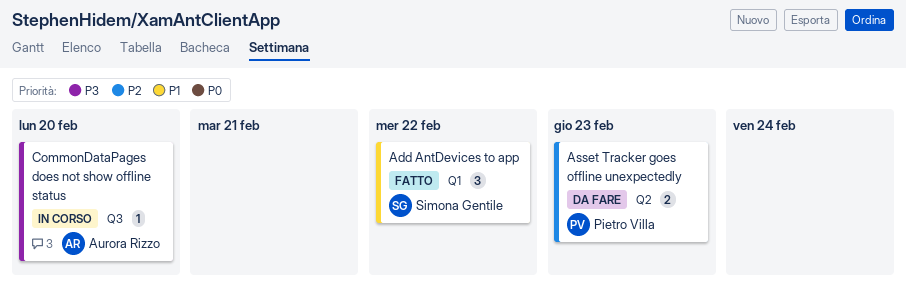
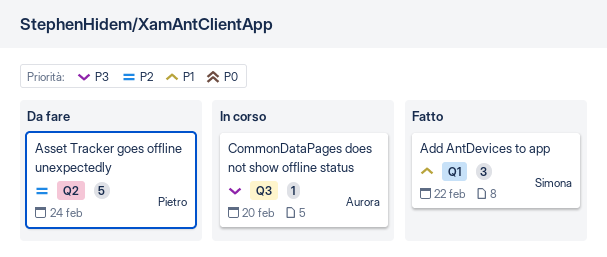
Asset Tracker goes offline unexpectedly, estimate: 2 -> 5
Asset Tracker goes offline unexpectedly, due: Feb 23 -> Feb 24

